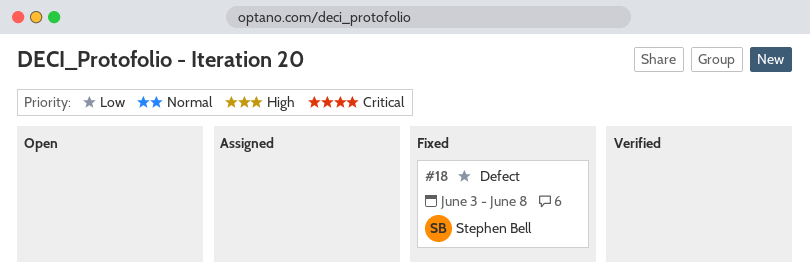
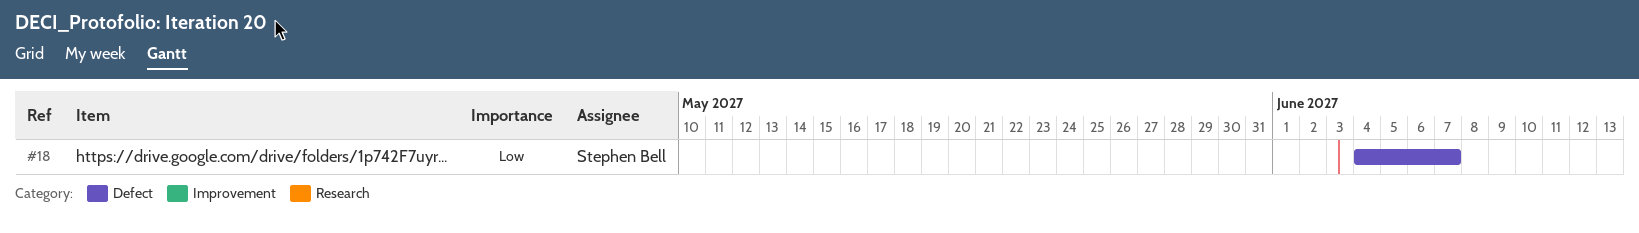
#18, start: Jun 3 -> Jun 4
#18, due: Jun 8 -> Jun 7

